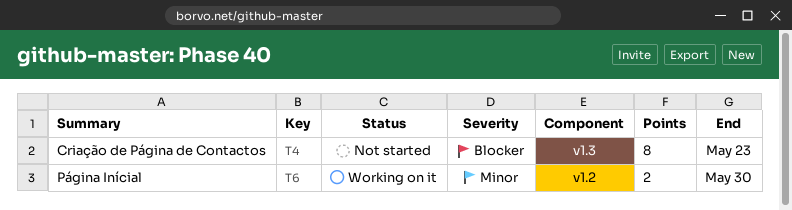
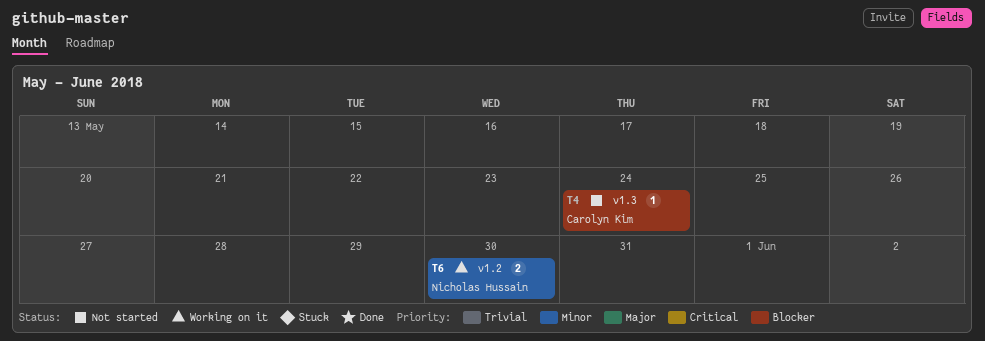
T4, estimate: 8 -> 1
T4, due: May 23 -> May 24

